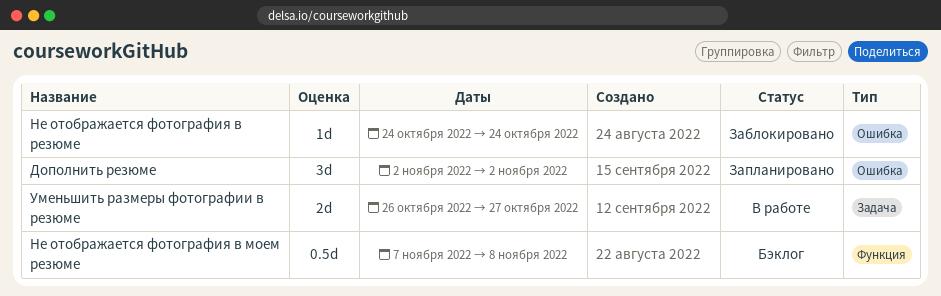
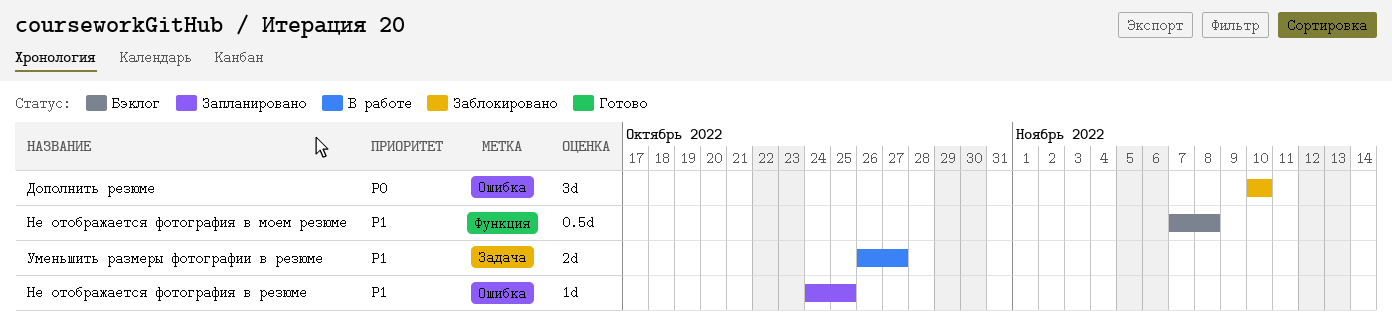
Дополнить резюме, status: Запланировано -> Заблокировано
Дополнить резюме, start: Nov 2 -> Nov 10
Дополнить резюме, due: Nov 2 -> Nov 10
Не отображается фотография в резюме, status: Заблокировано -> Запланировано
Не отображается фотография в резюме, due: Oct 24 -> Oct 25

